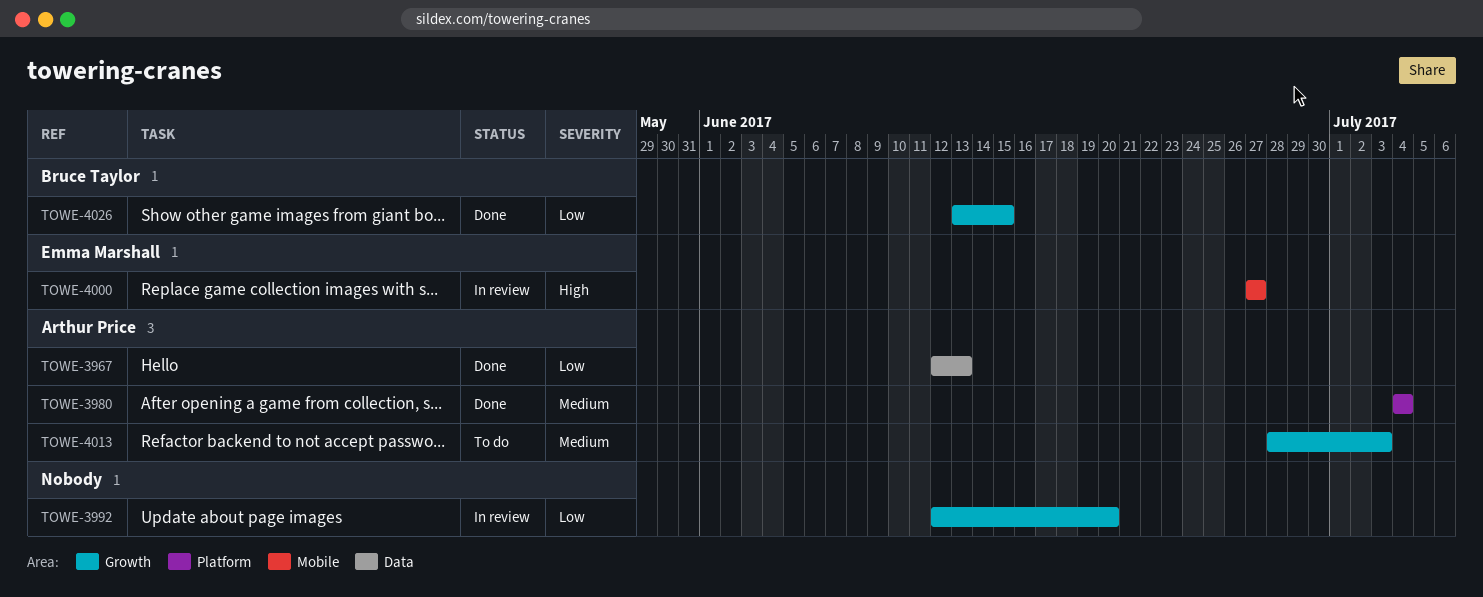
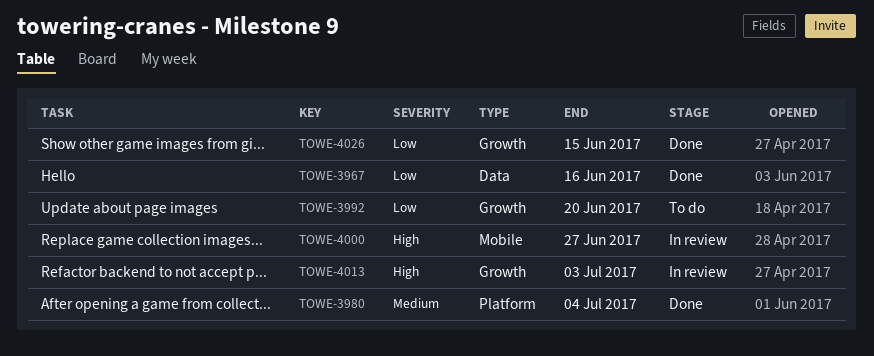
TOWE-3967, due: Jun 13 -> Jun 16
TOWE-3992, status: In review -> To do
TOWE-4013, status: To do -> In review
TOWE-4013, priority: Medium -> High

